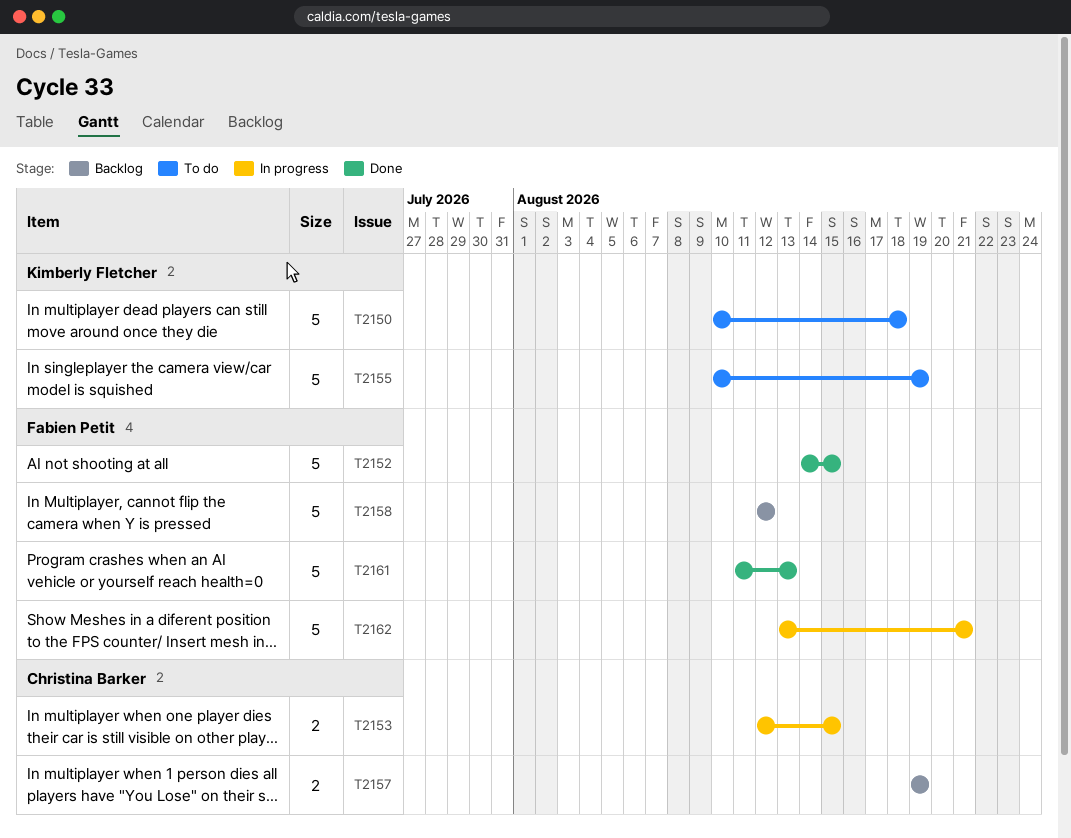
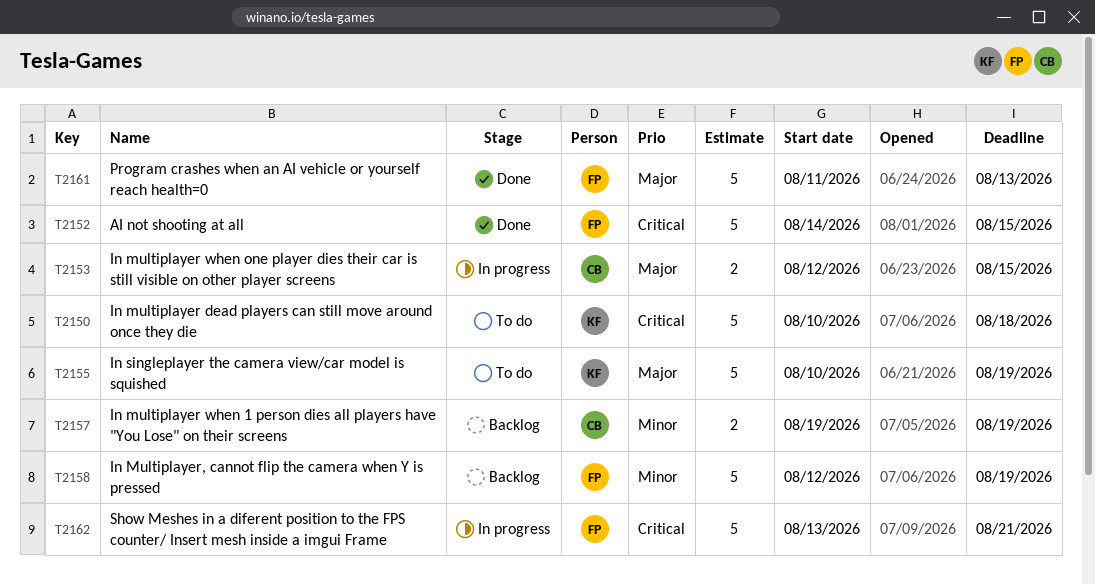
T2158, due: Aug 12 -> Aug 19

